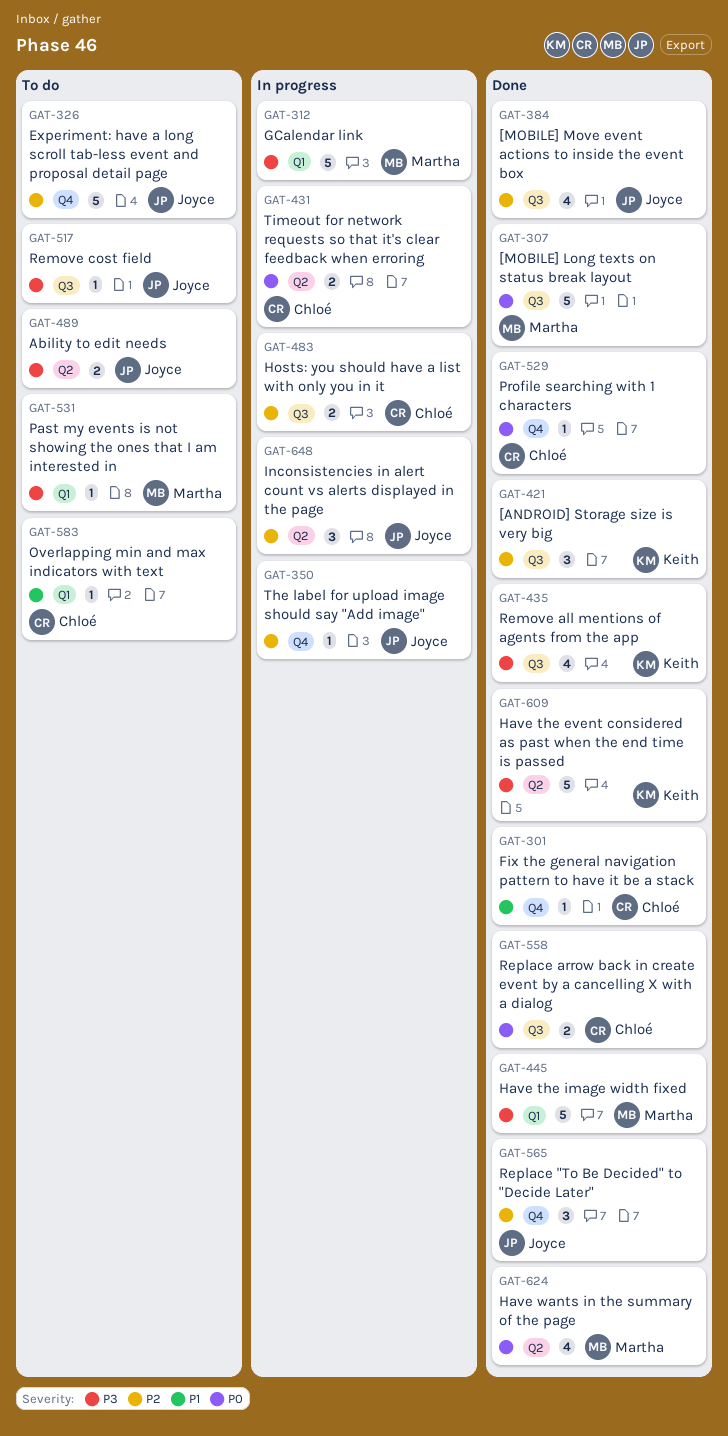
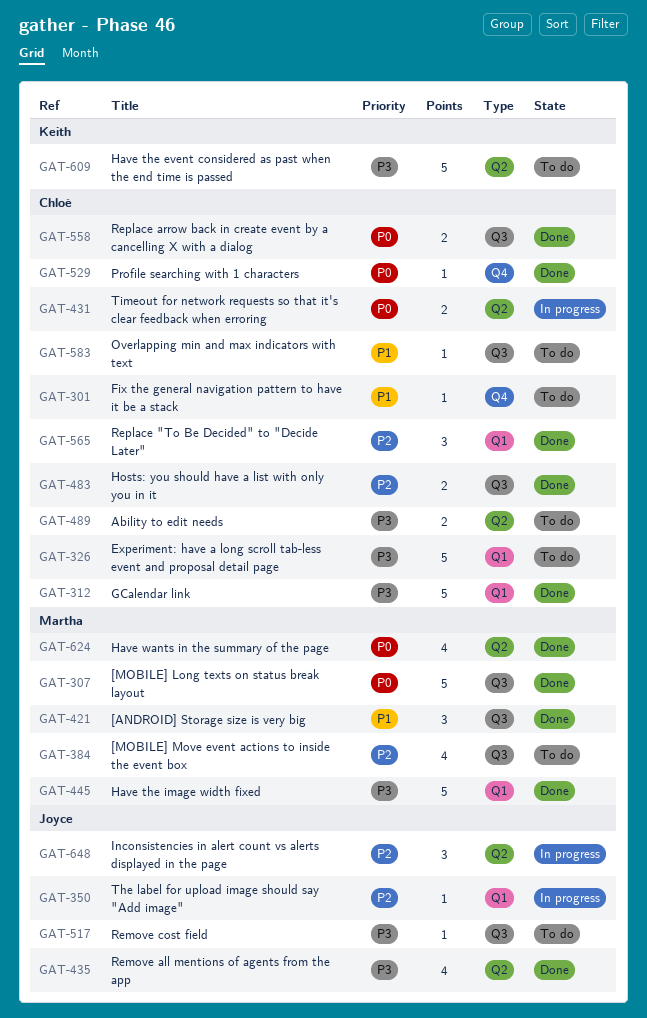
GAT-301, status: Done -> To do
GAT-312, status: In progress -> Done
GAT-312, owner: Martha -> Chloé
GAT-326, owner: Joyce -> Chloé
GAT-326, priority: P2 -> P3
GAT-326, label: Q4 -> Q1
GAT-350, label: Q4 -> Q1
GAT-384, status: Done -> To do
GAT-384, owner: Joyce -> Martha
GAT-421, owner: Keith -> Martha
GAT-421, priority: P2 -> P1
GAT-435, owner: Keith -> Joyce
GAT-435, label: Q3 -> Q2
GAT-483, status: In progress -> Done
GAT-489, owner: Joyce -> Chloé
GAT-531: present -> none
GAT-565, owner: Joyce -> Chloé
GAT-565, label: Q4 -> Q1
GAT-583, label: Q1 -> Q3
GAT-609, status: Done -> To do

